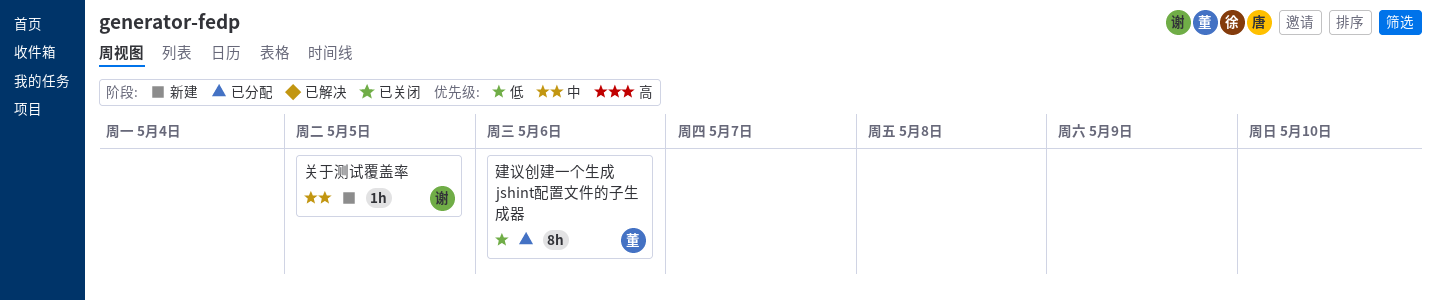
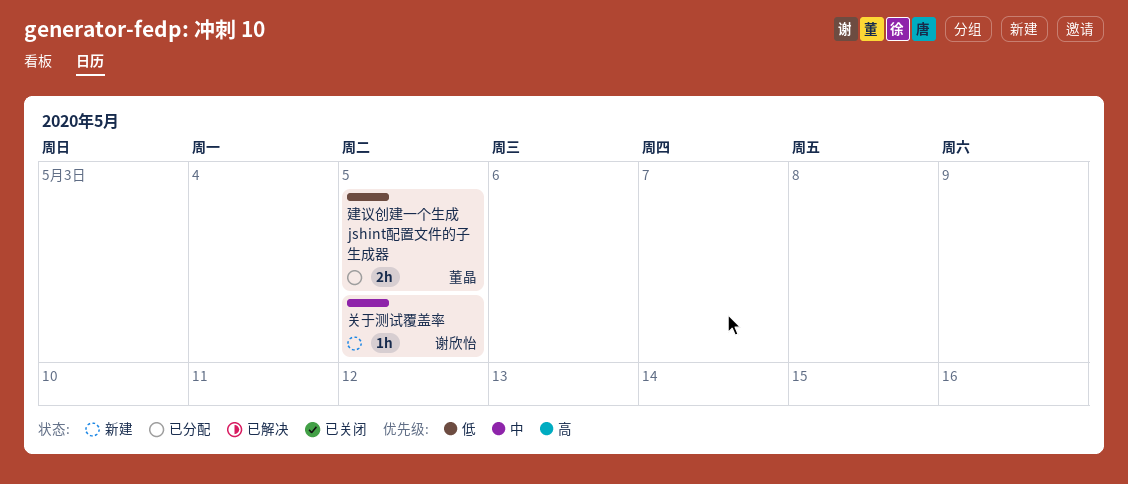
建议创建一个生成 jshint配置文件的子生成器, estimate: 8h -> 2h
建议创建一个生成 jshint配置文件的子生成器, due: May 6 -> May 5

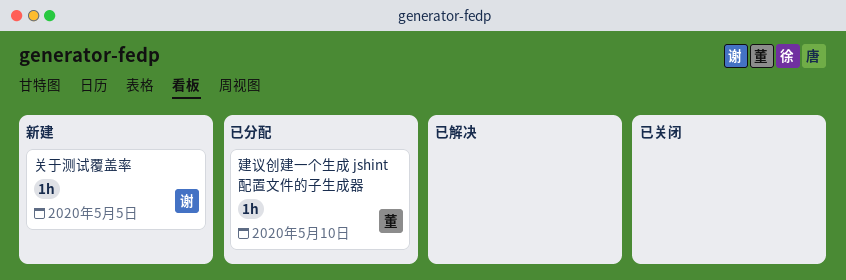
建议创建一个生成 jshint配置文件的子生成器, estimate: 2h -> 1h
建议创建一个生成 jshint配置文件的子生成器, due: May 5 -> May 10

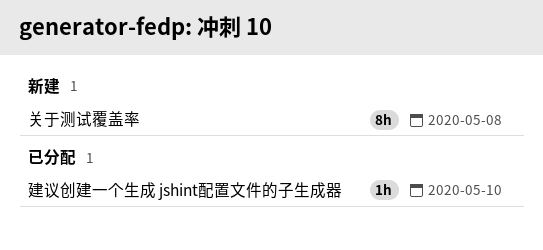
关于测试覆盖率, estimate: 1h -> 8h
关于测试覆盖率, due: May 5 -> May 8

